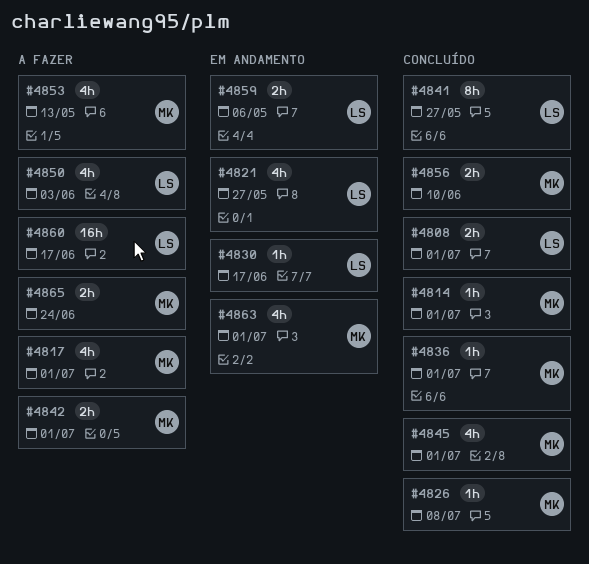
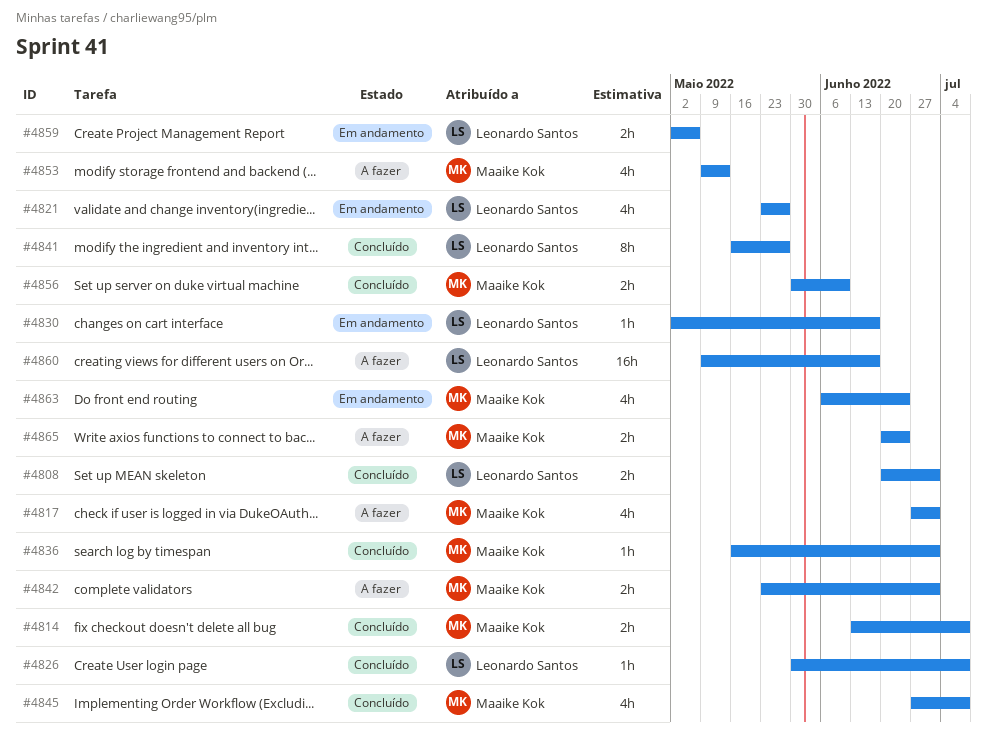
#4814, estimate: 1h -> 2h
#4814, due: Jul 1 -> Jul 8
#4826, owner: Maaike Kok -> Leonardo Santos
#4845, due: Jul 1 -> Jul 8
#4850: present -> none
#4863, due: Jul 1 -> Jun 24

